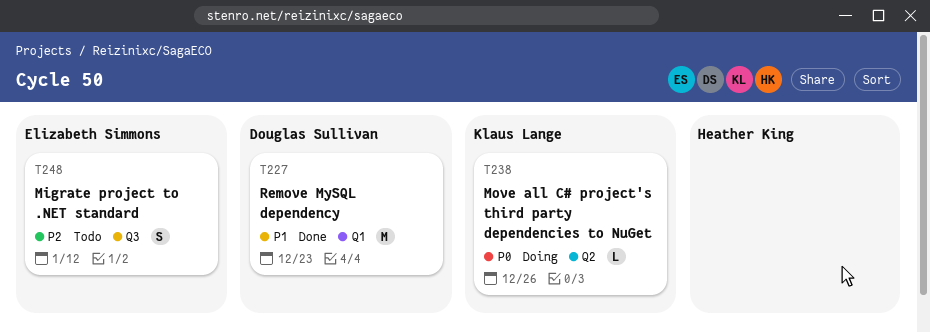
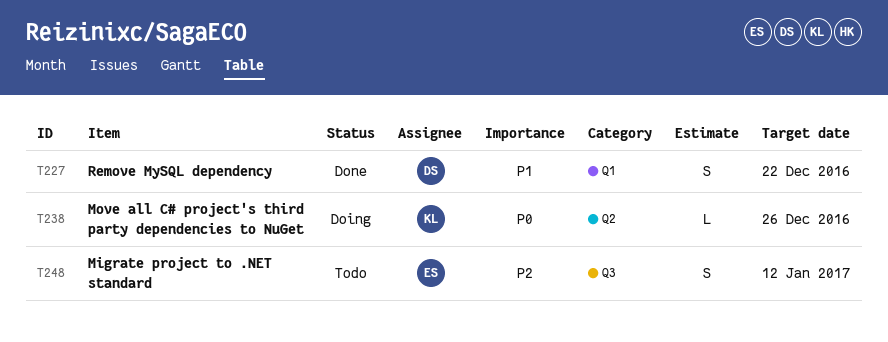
T227, estimate: M -> S
T227, due: Dec 23 -> Dec 22

